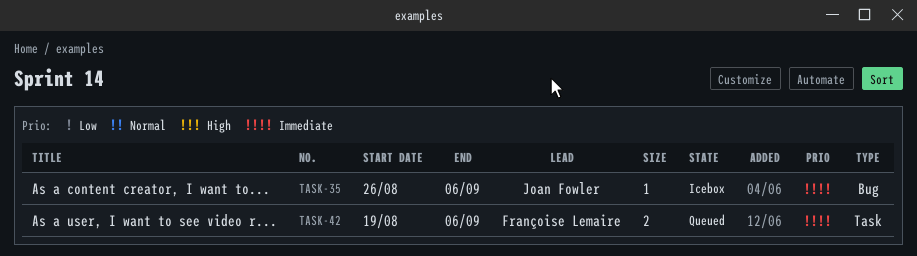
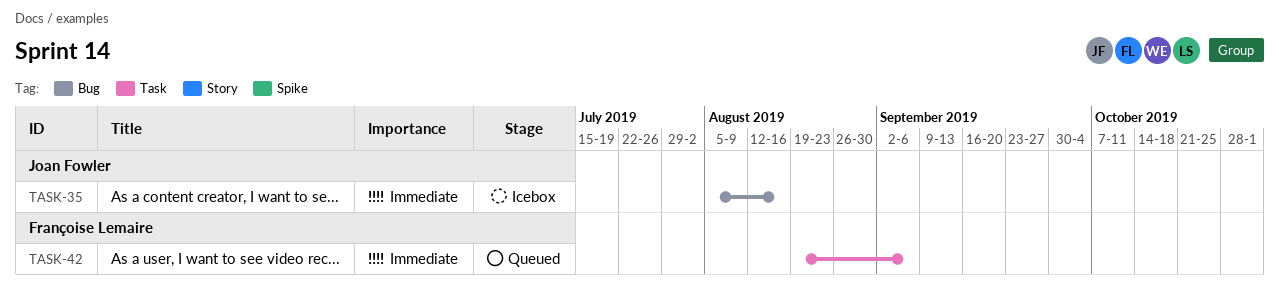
TASK-35, start: Aug 26 -> Aug 5
TASK-35, due: Sep 6 -> Aug 16

